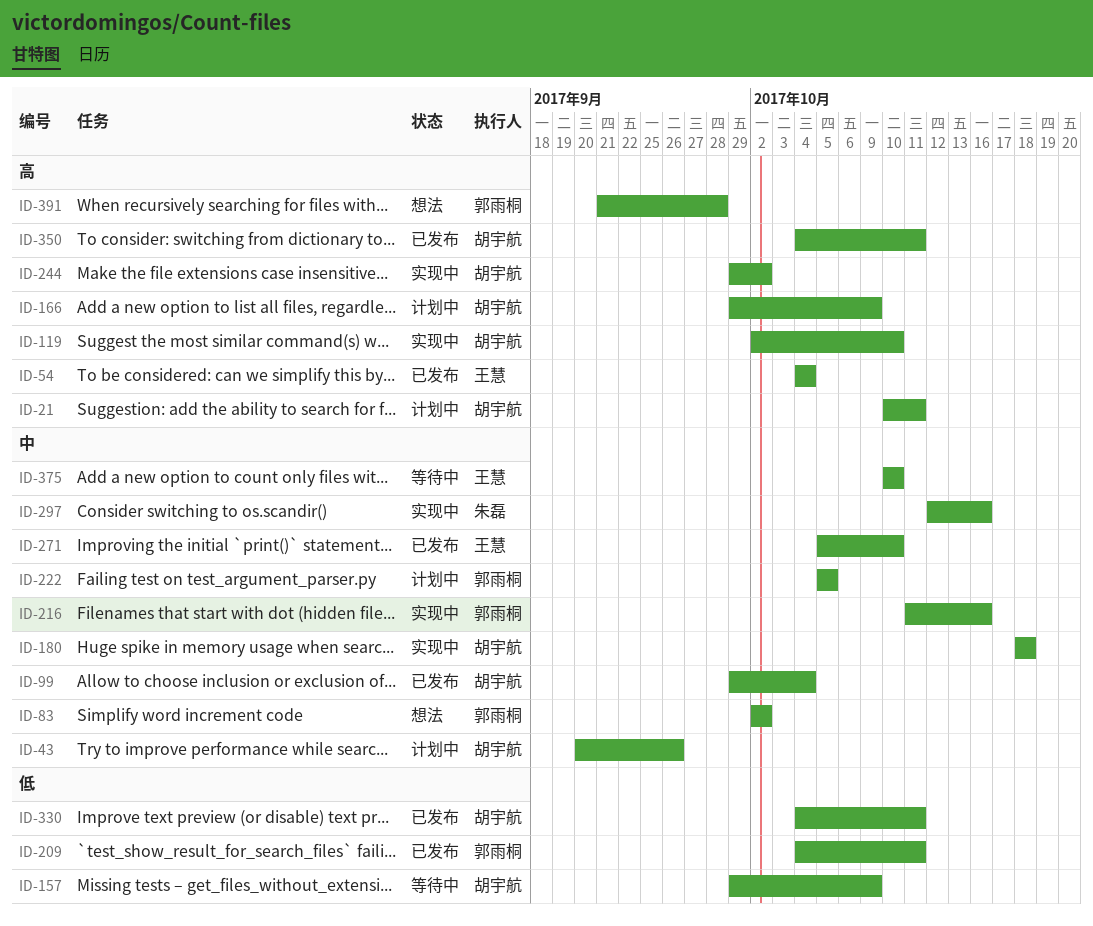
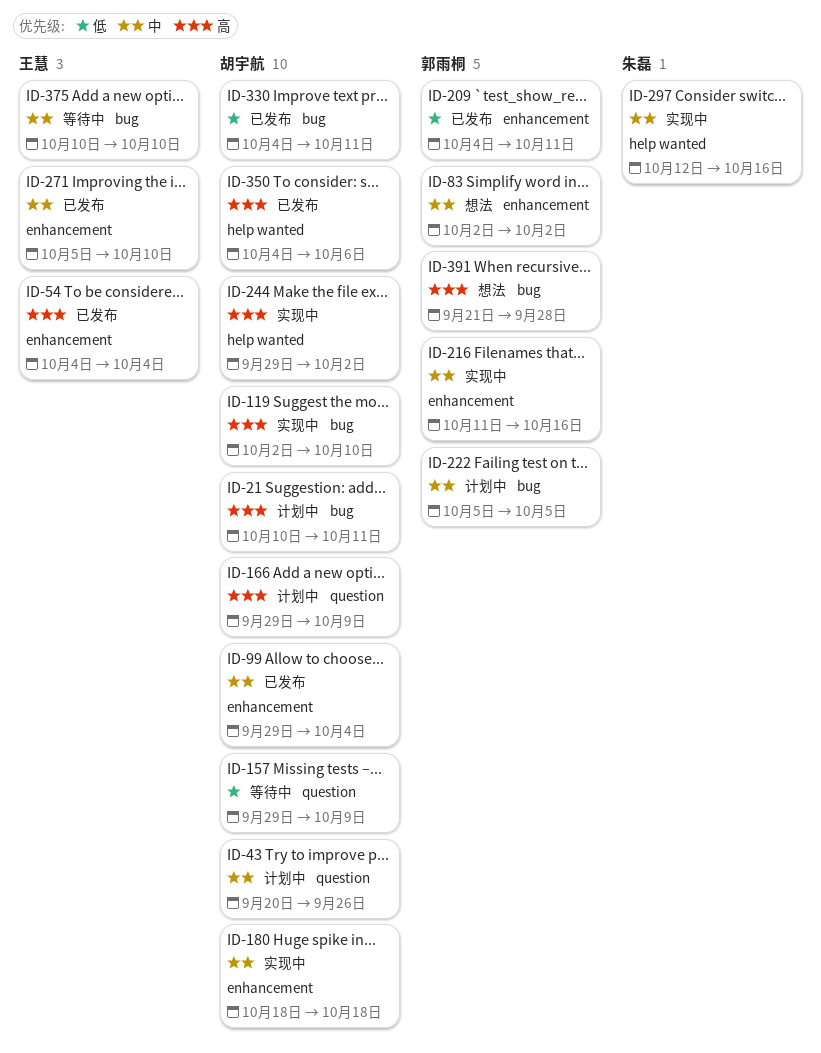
ID-350, due: Oct 11 -> Oct 6

